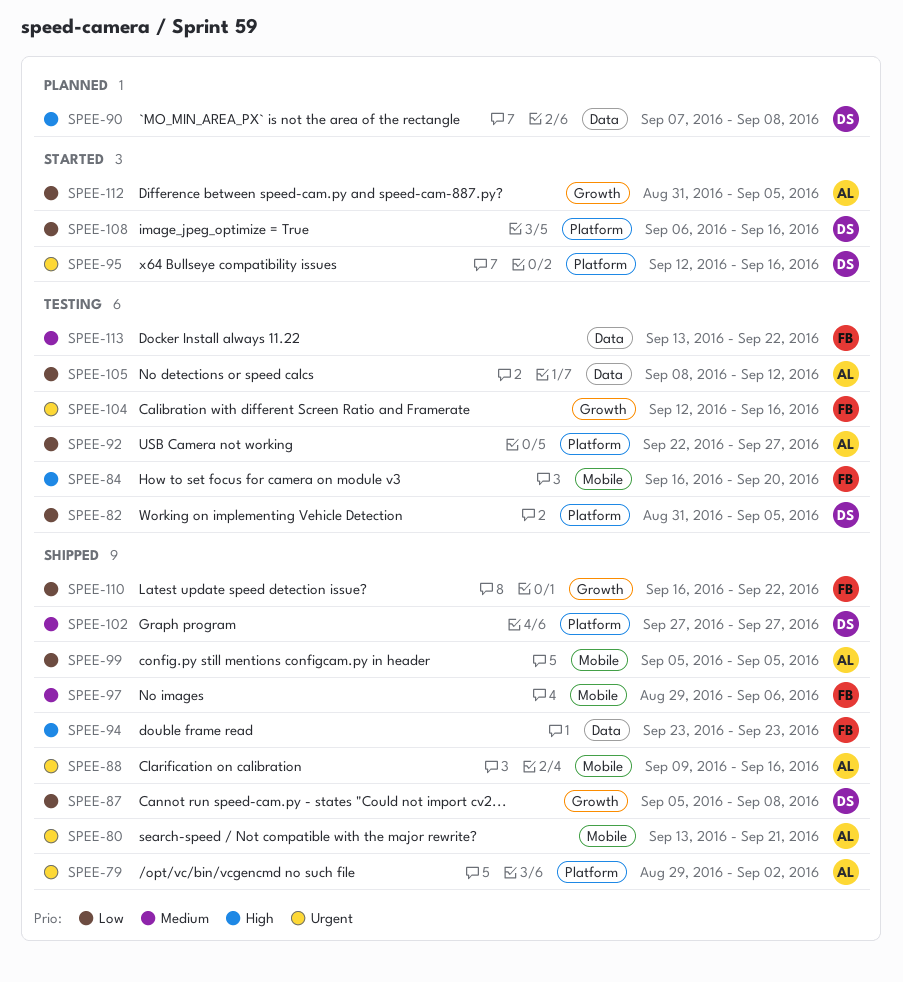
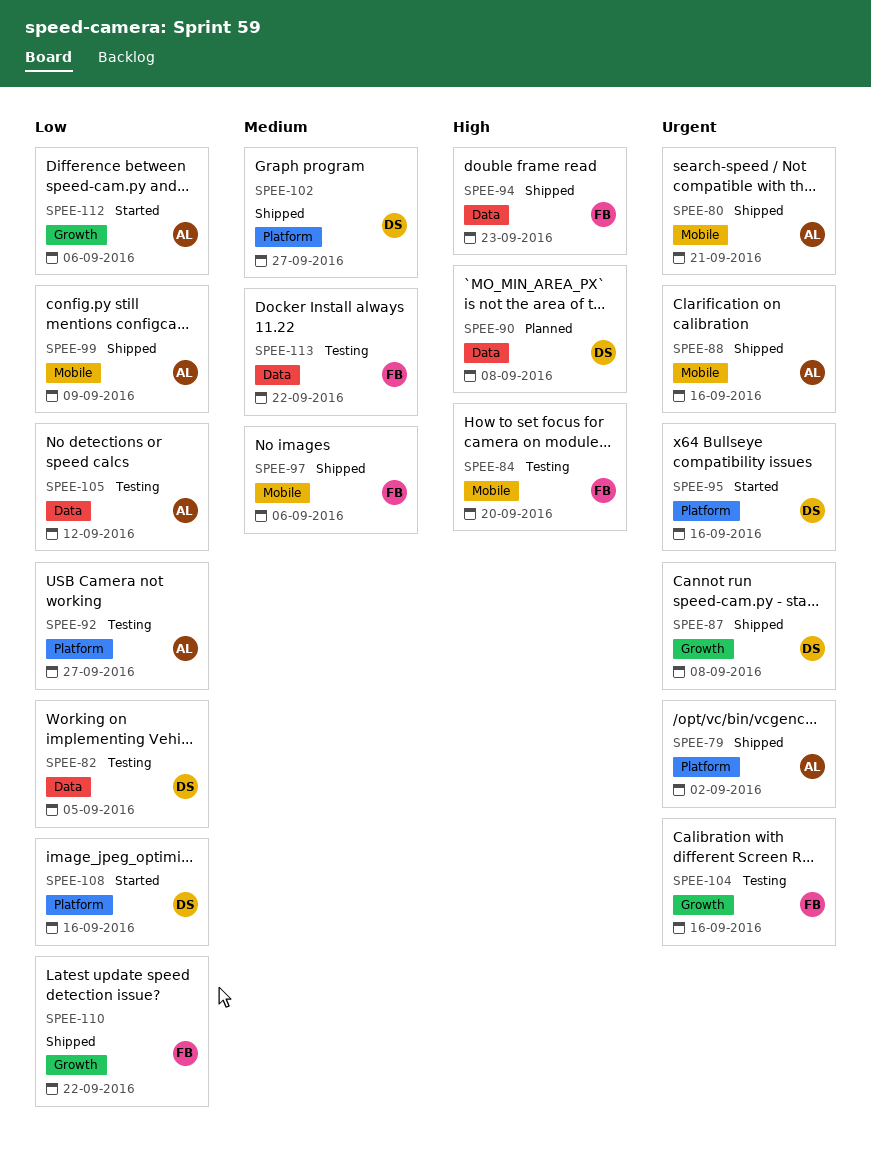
SPEE-82, label: Platform -> Data
SPEE-87, priority: Low -> Urgent
SPEE-99, due: Sep 5 -> Sep 9
SPEE-112, due: Sep 5 -> Sep 6

